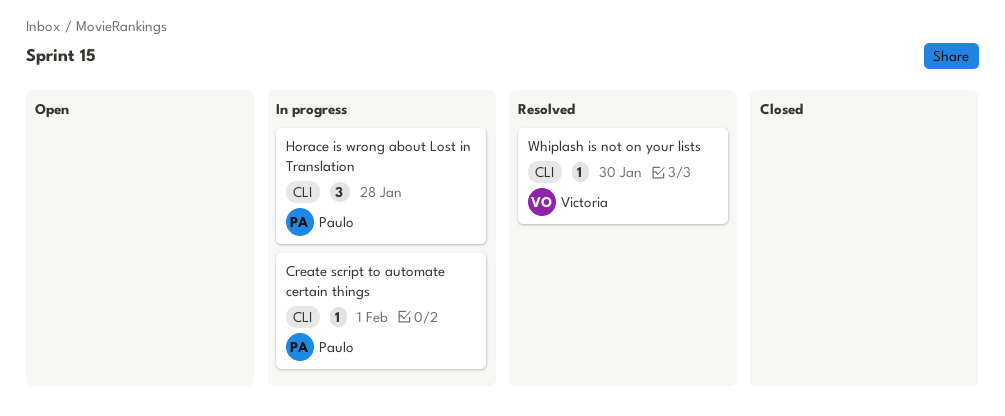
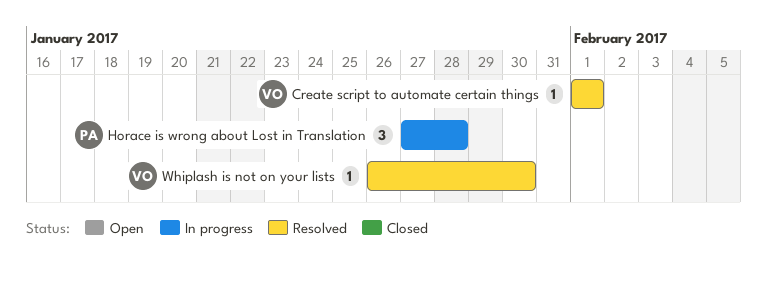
Create script to automate certain things, status: In progress -> Resolved
Create script to automate certain things, owner: Paulo -> Victoria

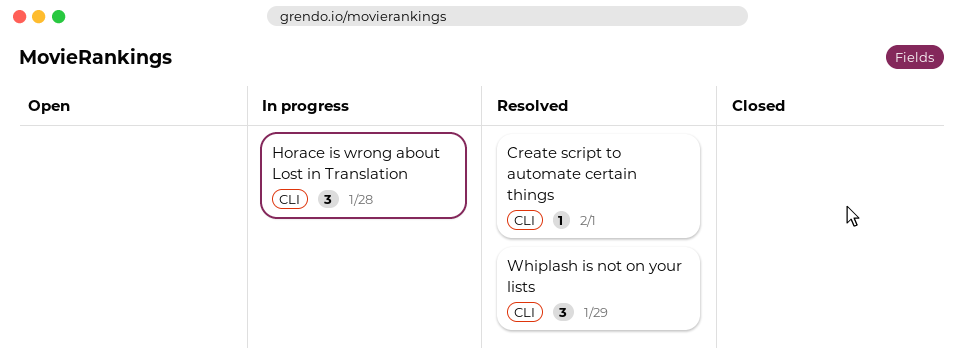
Whiplash is not on your lists, estimate: 1 -> 3
Whiplash is not on your lists, due: Jan 30 -> Jan 29

